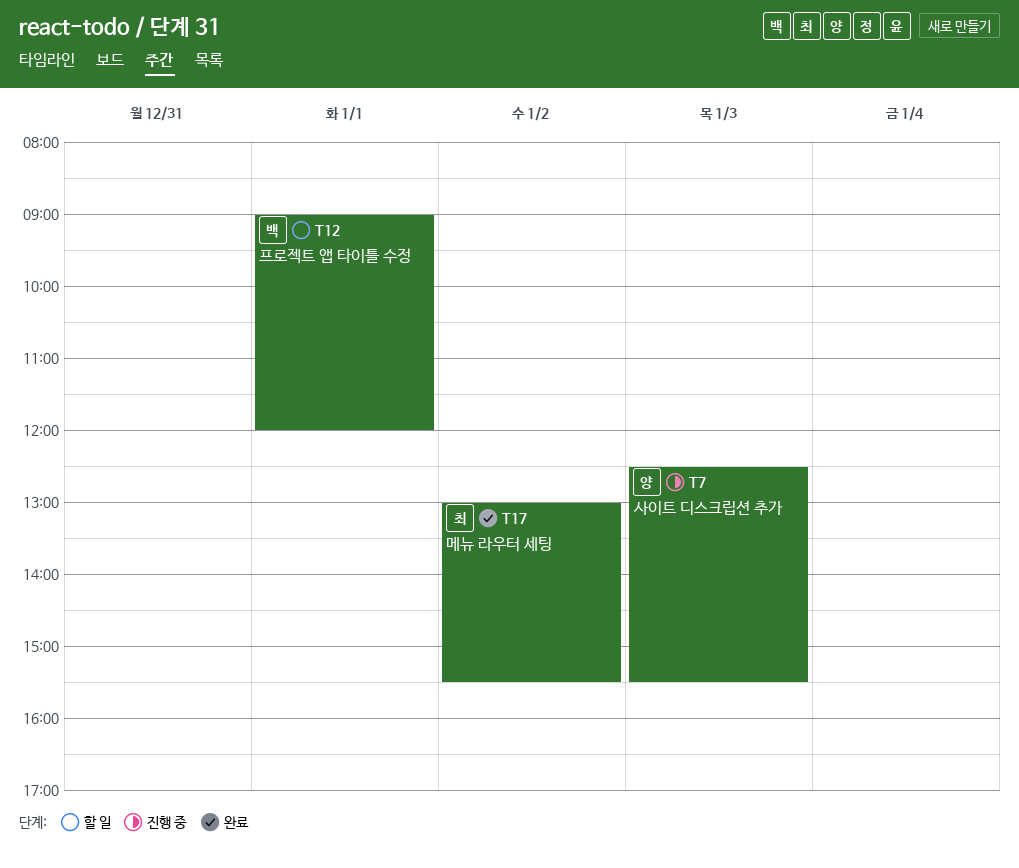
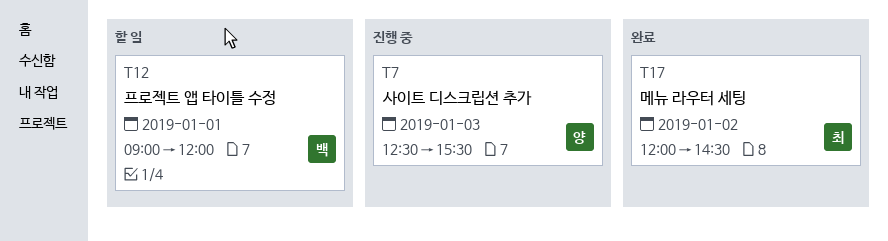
T17, begins: 13:00 -> 12:00
T17, ends: 15:30 -> 14:30

